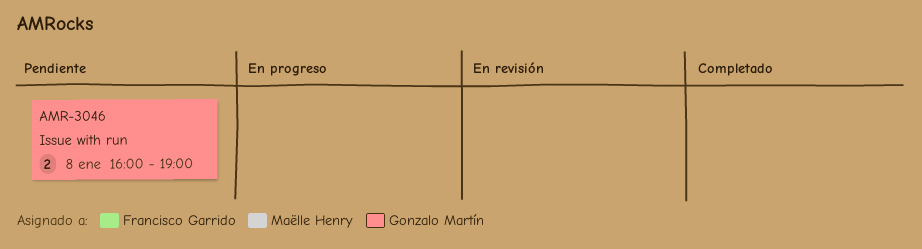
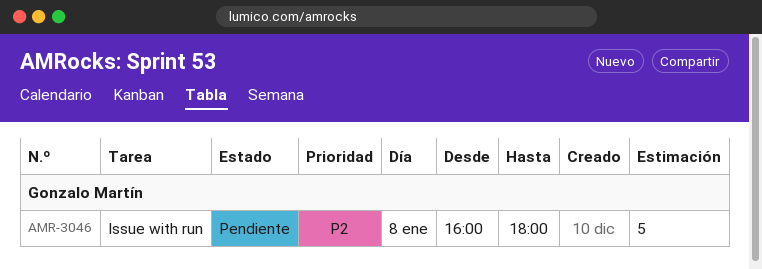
AMR-3046, estimate: 2 -> 5
AMR-3046, ends: 19:00 -> 18:00

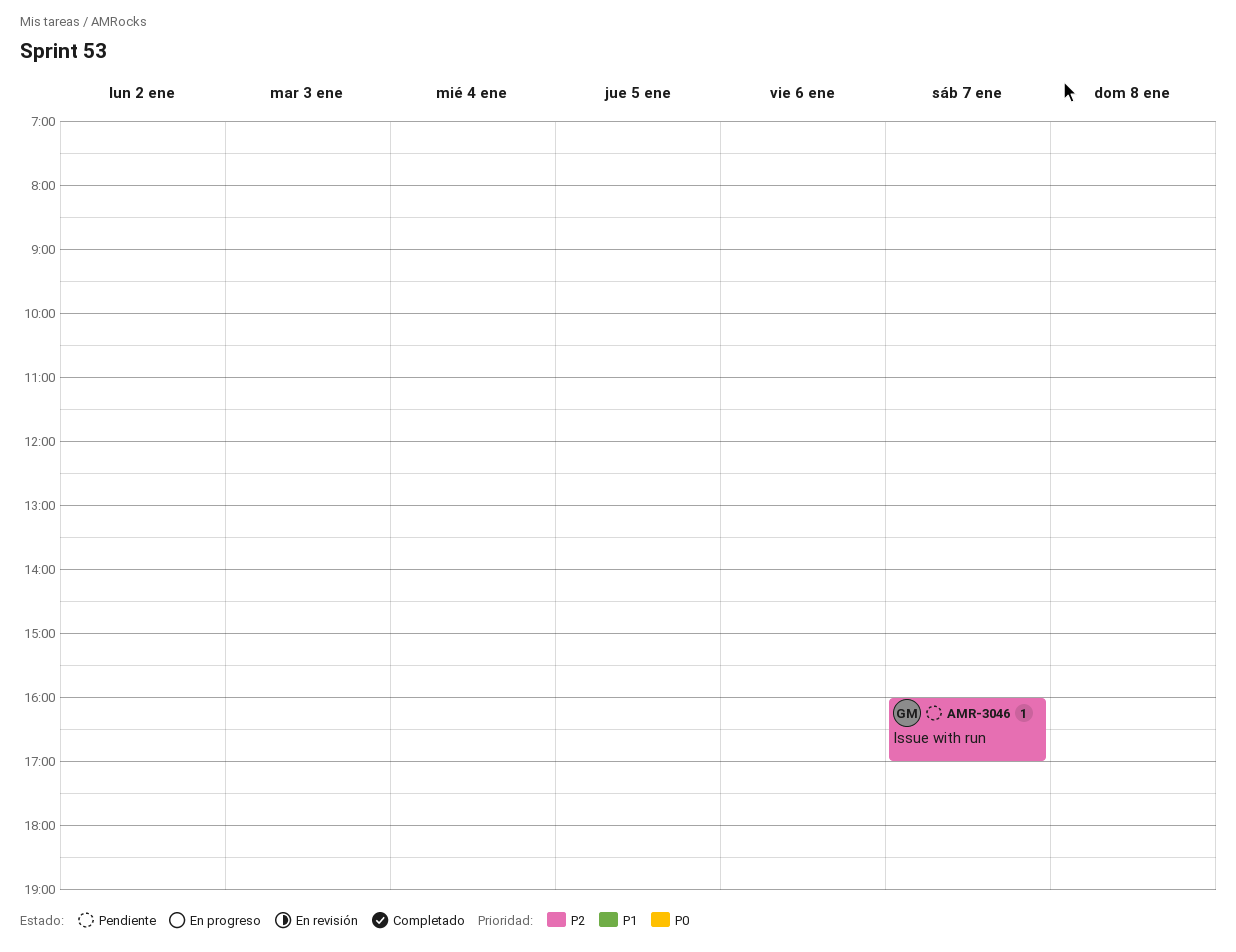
AMR-3046, estimate: 5 -> 1
AMR-3046, day: Jan 8 -> Jan 7
AMR-3046, ends: 18:00 -> 17:00

